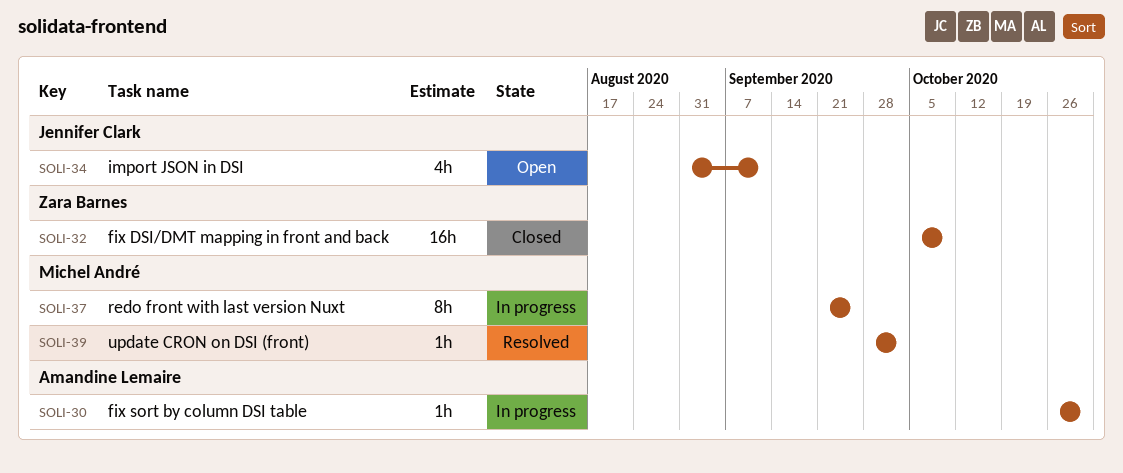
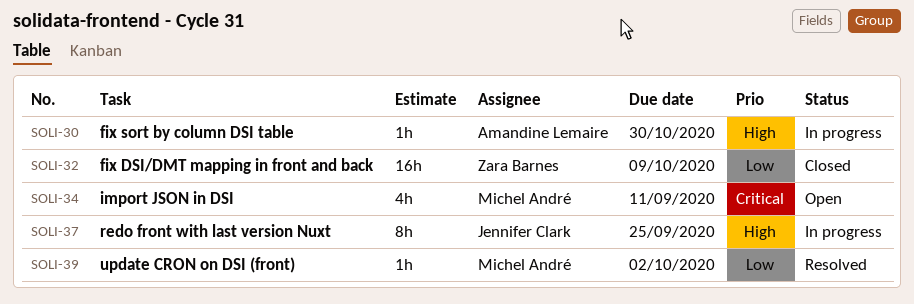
SOLI-34, owner: Jennifer Clark -> Michel André
SOLI-37, owner: Michel André -> Jennifer Clark

